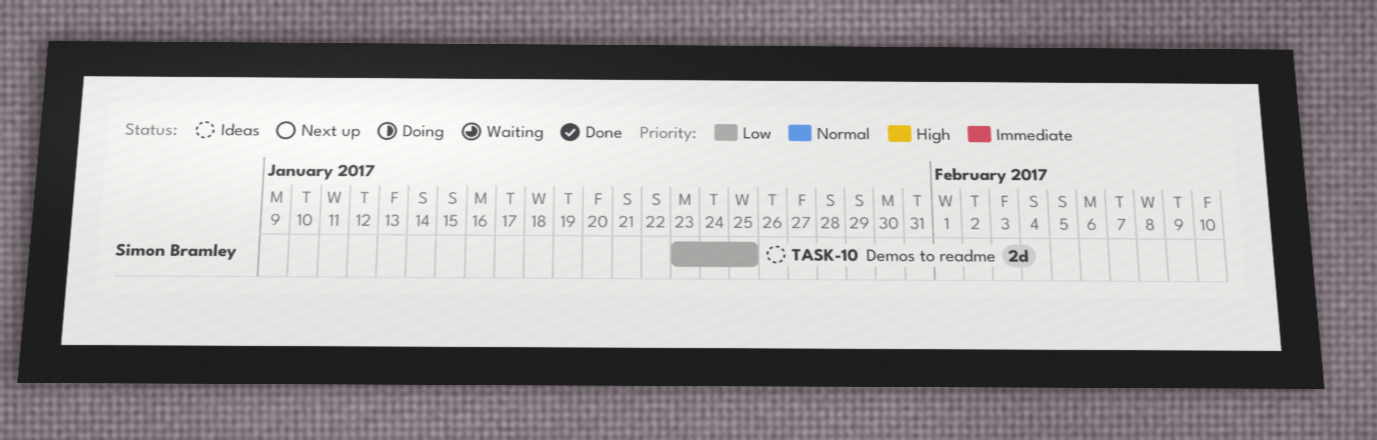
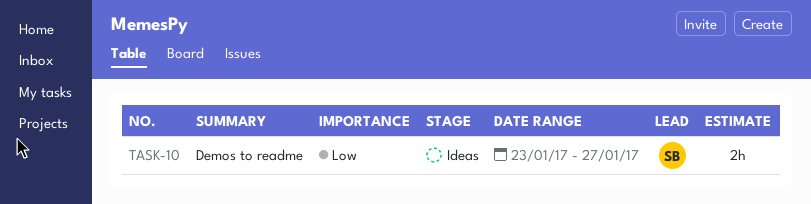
TASK-10, estimate: 2d -> 2h
TASK-10, due: Jan 25 -> Jan 27

